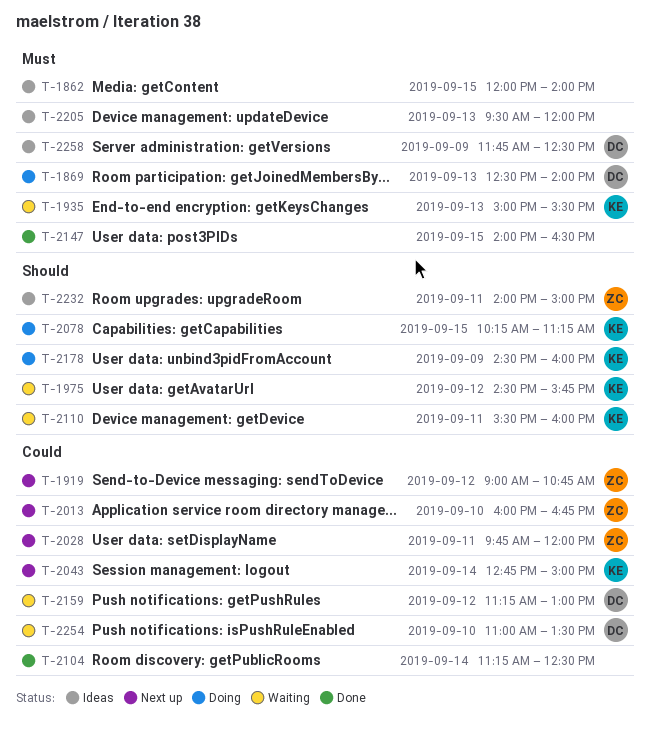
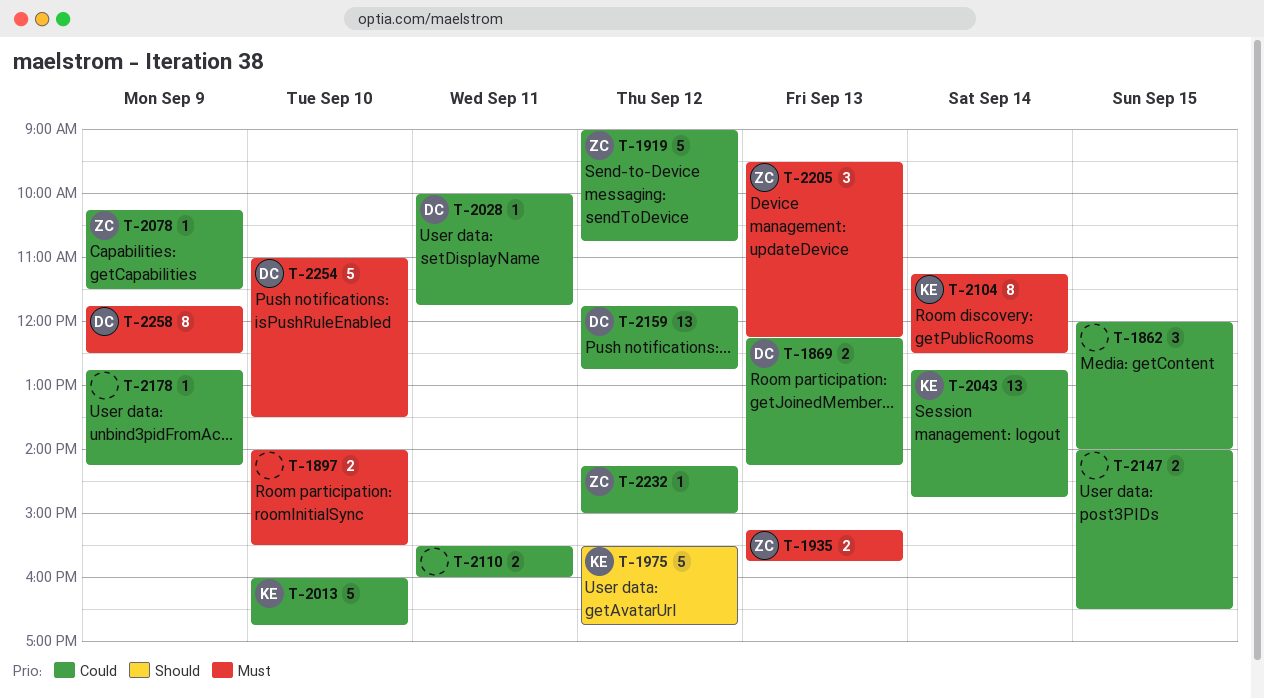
T-1862, priority: Must -> Could
T-1869, priority: Must -> Could
T-1869, begins: 12:30 -> 12:15
T-1869, ends: 14:00 -> 14:15
T-1897: none -> present
T-1935, owner: KE -> ZC
T-1935, begins: 15:00 -> 15:15
T-1935, ends: 15:30 -> 15:45
T-1975, begins: 14:30 -> 15:30
T-1975, ends: 15:45 -> 16:45
T-2013, owner: ZC -> KE
T-2028, owner: ZC -> DC
T-2028, begins: 09:45 -> 10:00
T-2028, ends: 12:00 -> 11:45
T-2043, ends: 15:00 -> 14:45
T-2078, owner: KE -> ZC
T-2078, priority: Should -> Could
T-2078, day: Sep 15 -> Sep 9
T-2078, ends: 11:15 -> 11:30
T-2104, owner: none -> KE
T-2104, priority: Could -> Must
T-2110, owner: KE -> none
T-2110, priority: Should -> Could
T-2147, priority: Must -> Could
T-2159, begins: 11:15 -> 11:45
T-2159, ends: 13:00 -> 12:45
T-2178, owner: KE -> none
T-2178, priority: Should -> Could
T-2178, begins: 14:30 -> 12:45
T-2178, ends: 16:00 -> 14:15
T-2205, owner: none -> ZC
T-2205, ends: 12:00 -> 12:15
T-2232, priority: Should -> Could
T-2232, day: Sep 11 -> Sep 12
T-2232, begins: 14:00 -> 14:15
T-2254, priority: Could -> Must

